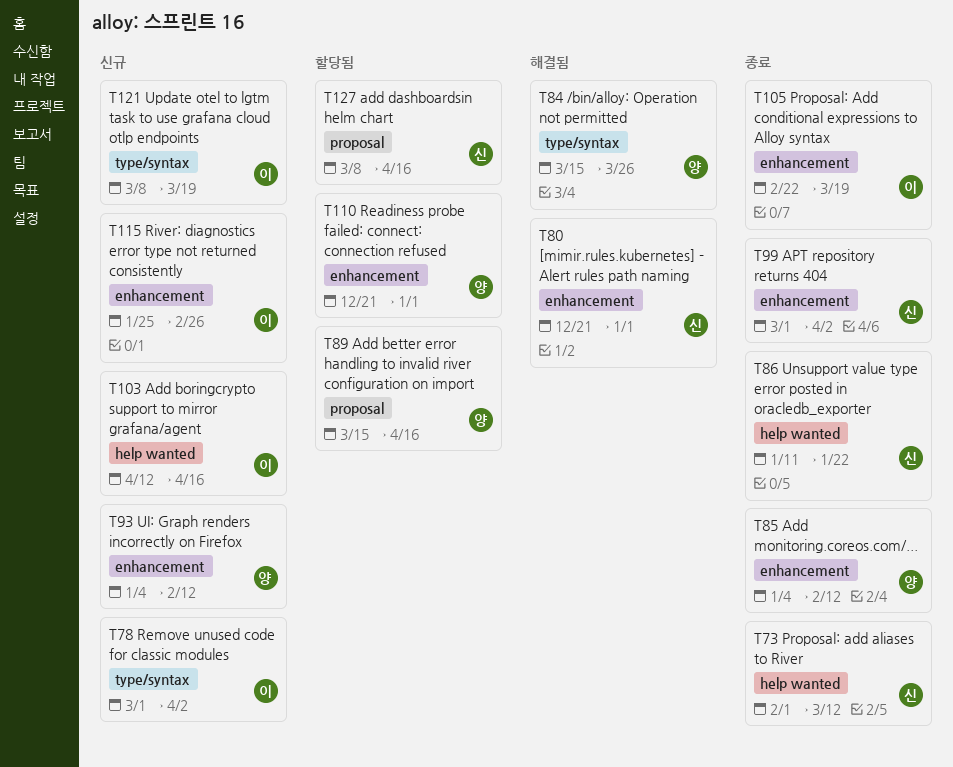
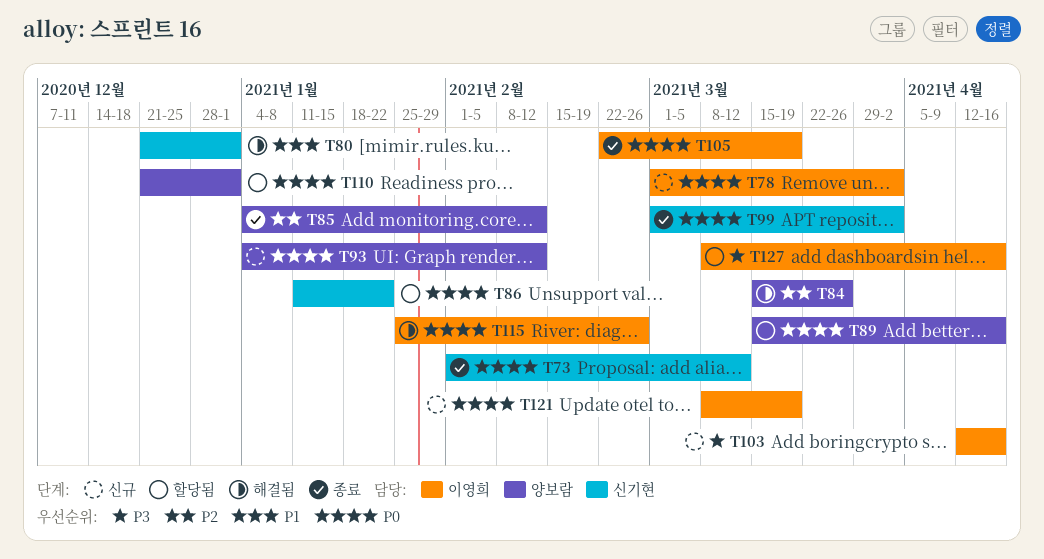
T86, status: 종료 -> 할당됨
T115, status: 신규 -> 해결됨
T127, owner: 신기현 -> 이영희

